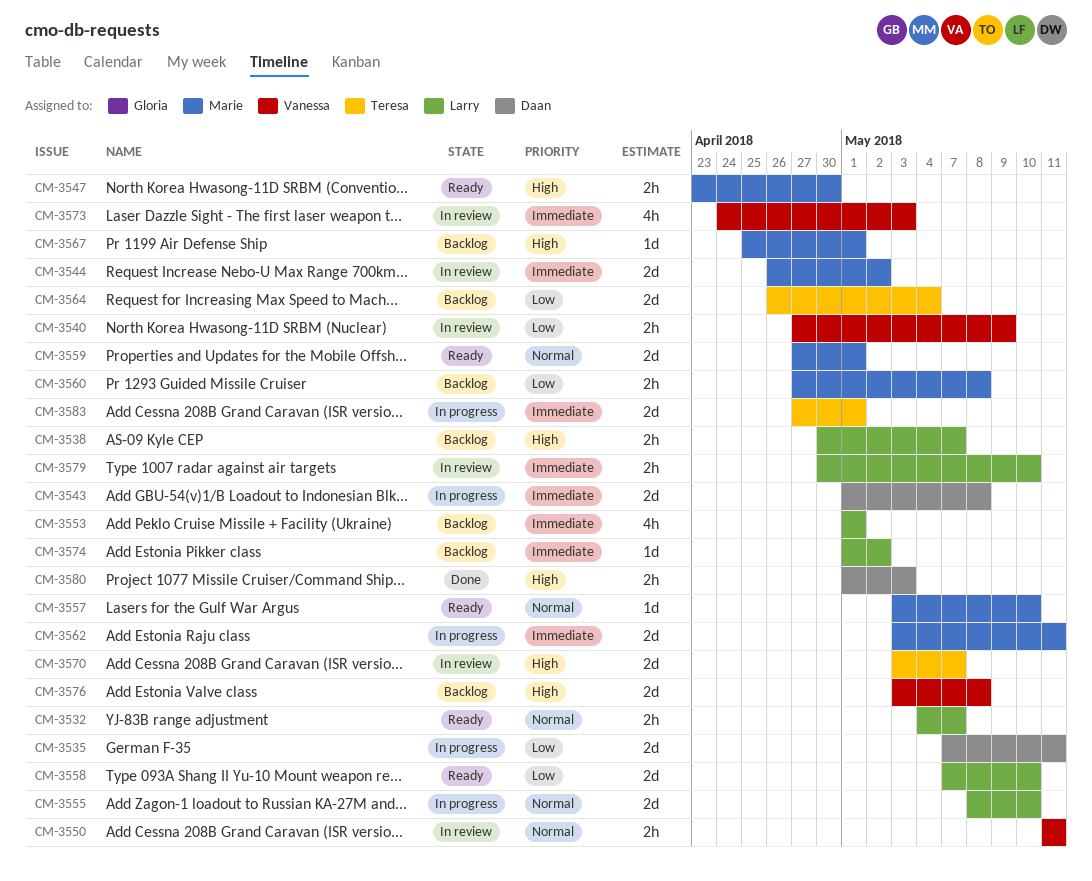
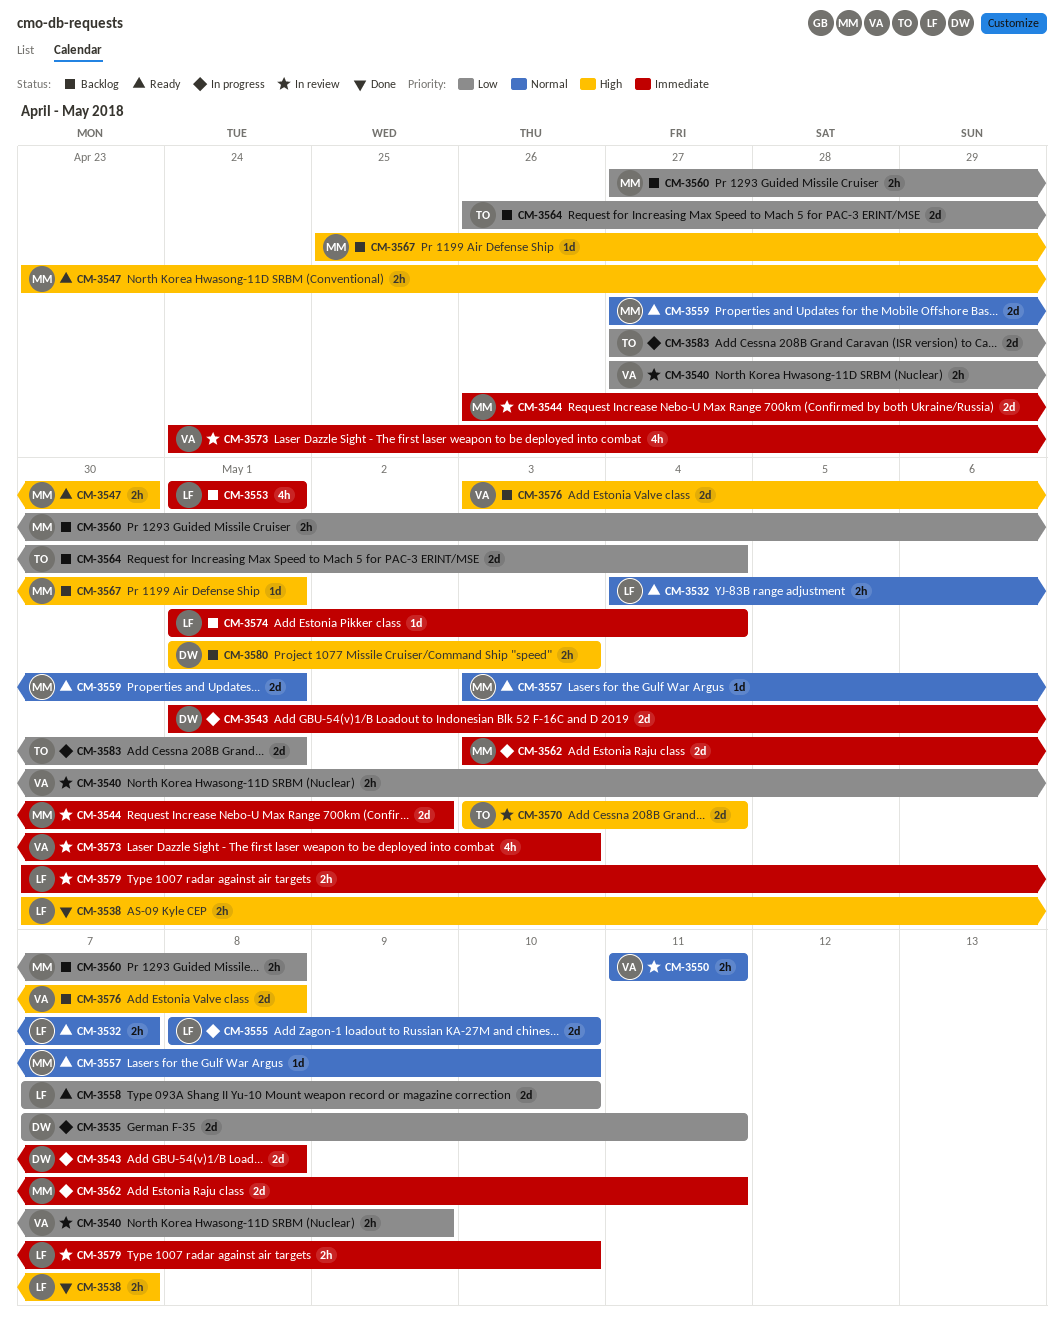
CM-3538, status: Backlog -> Done
CM-3570, due: May 7 -> May 4
CM-3574, due: May 2 -> May 4
CM-3580, status: Done -> Backlog
CM-3583, priority: Immediate -> Low

